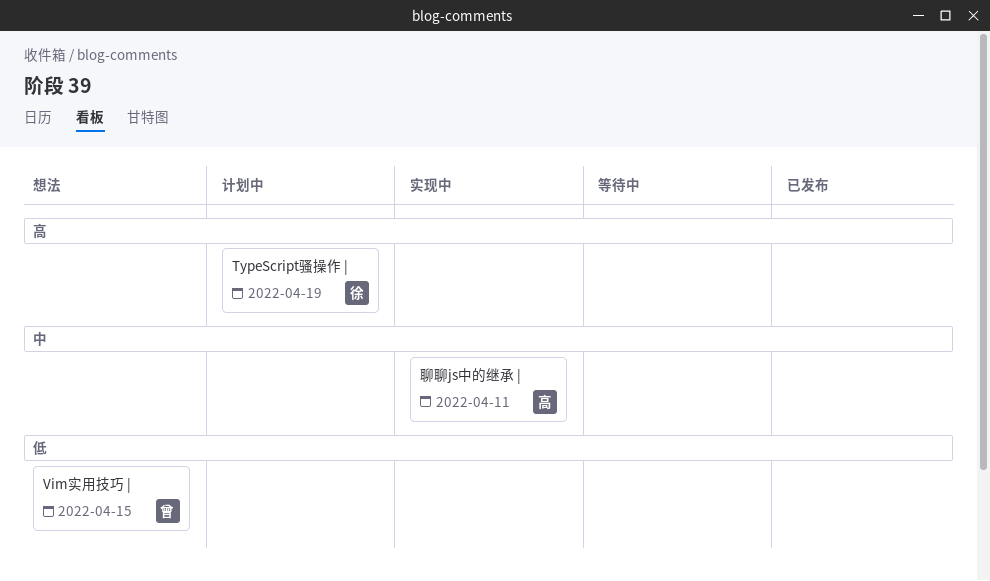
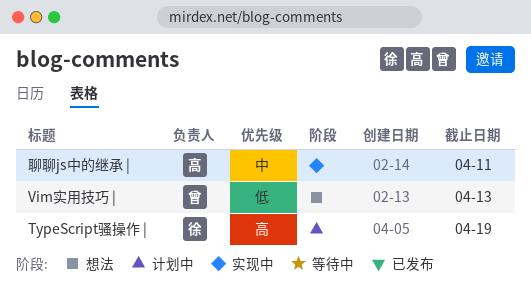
Vim实用技巧 |, due: Apr 15 -> Apr 13

